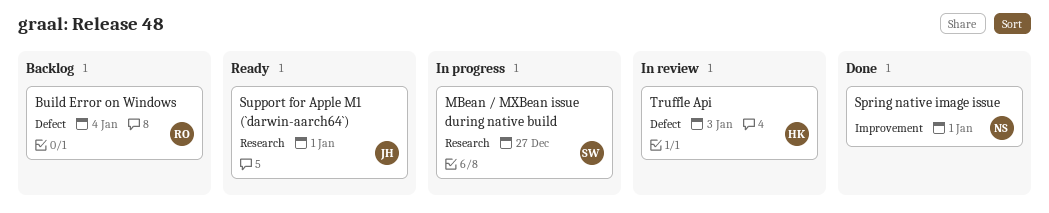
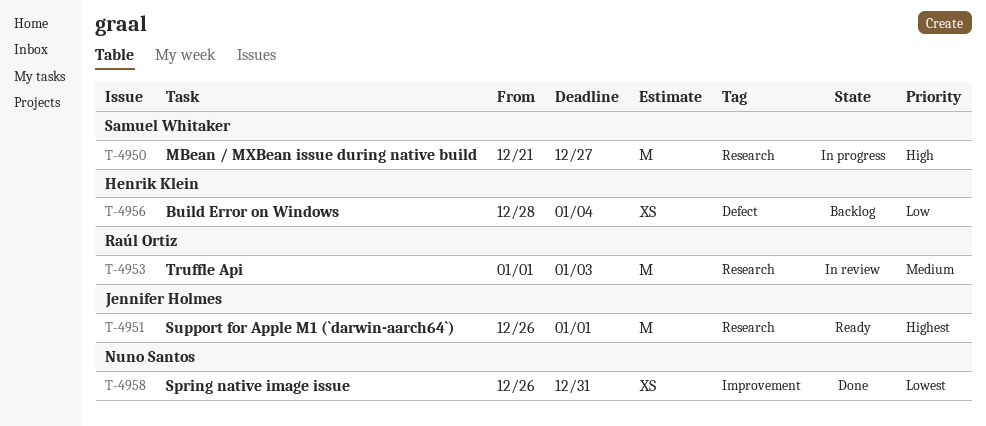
Build Error on Windows, owner: Raúl Ortiz -> Henrik Klein
Spring native image issue, due: Jan 1 -> Dec 31
Truffle Api, owner: Henrik Klein -> Raúl Ortiz
Truffle Api, label: Defect -> Research

